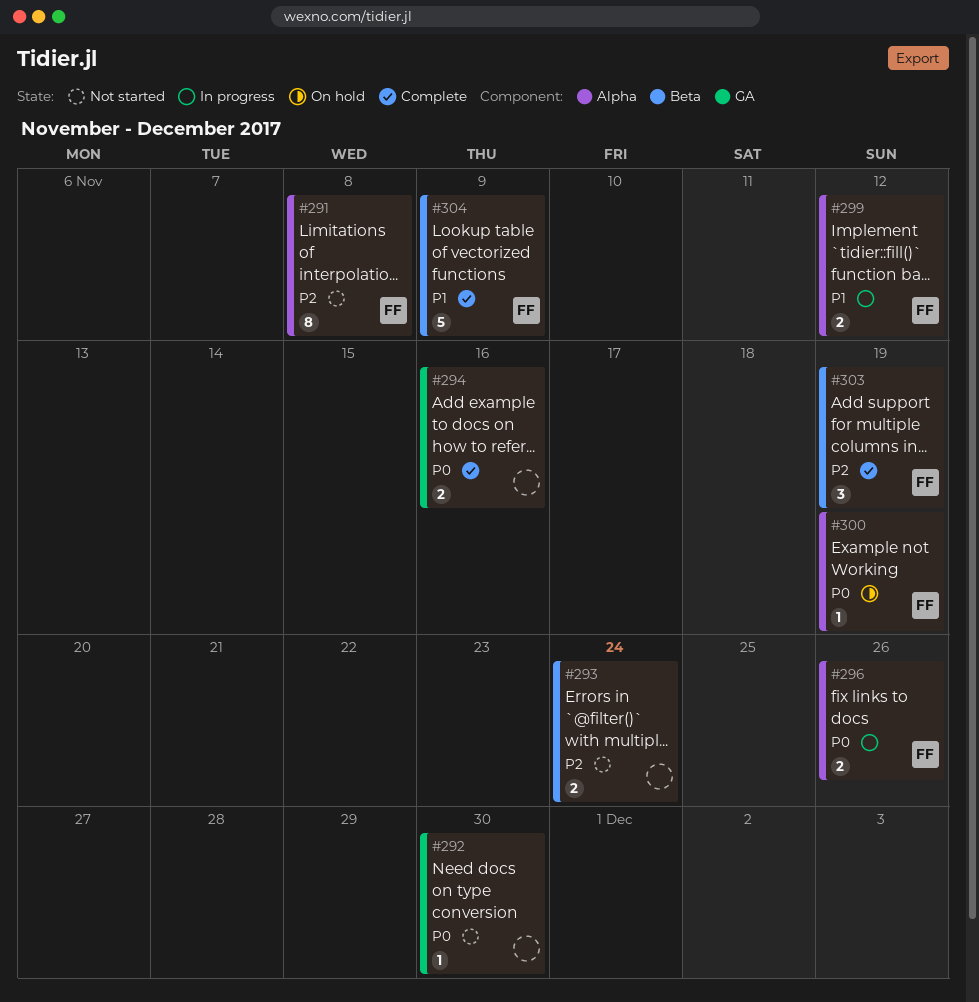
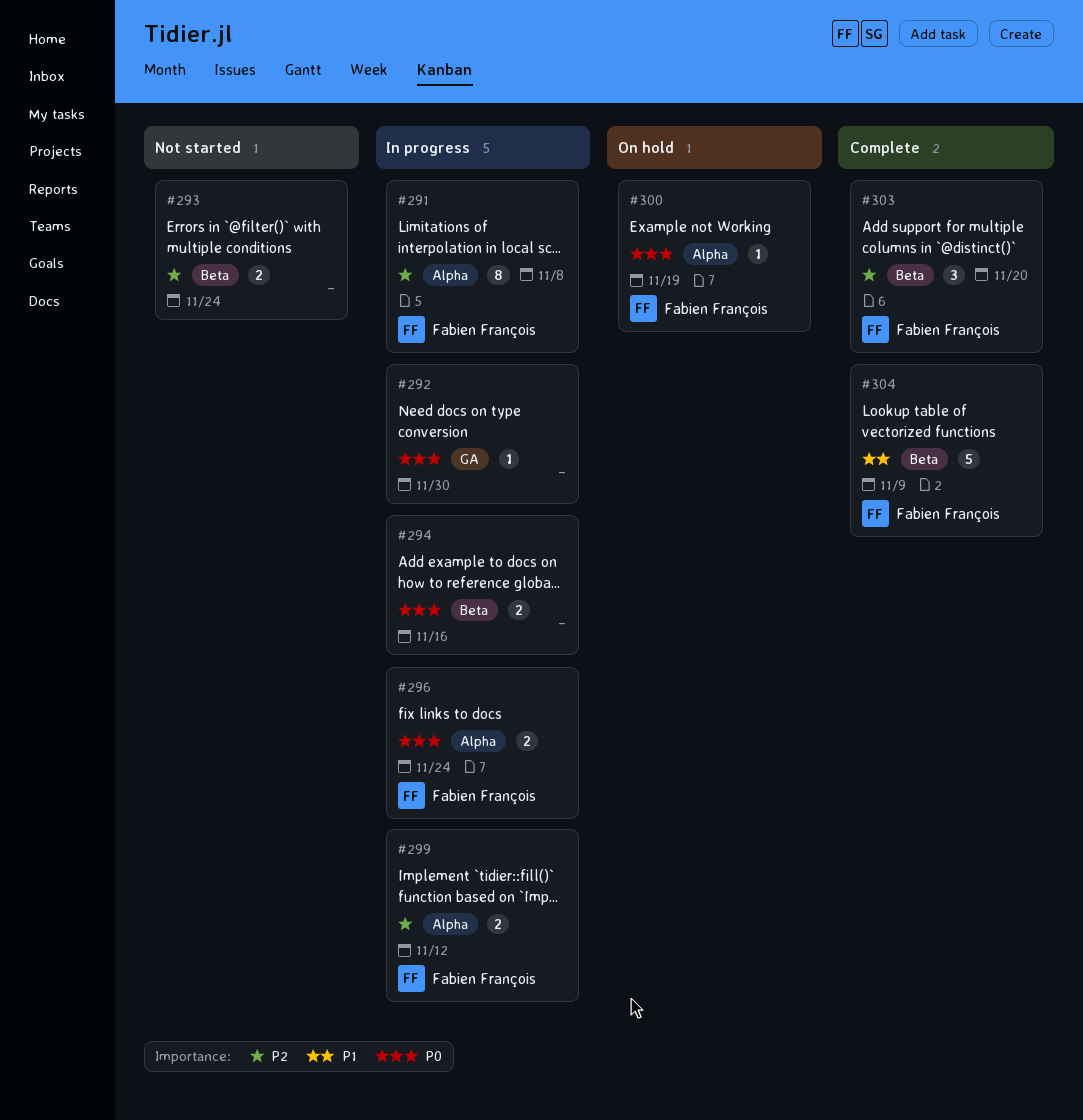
#291, status: Not started -> In progress
#292, status: Not started -> In progress
#294, status: Complete -> In progress
#294, label: GA -> Beta
#296, due: Nov 26 -> Nov 24
#299, priority: P1 -> P2
#303, due: Nov 19 -> Nov 20

